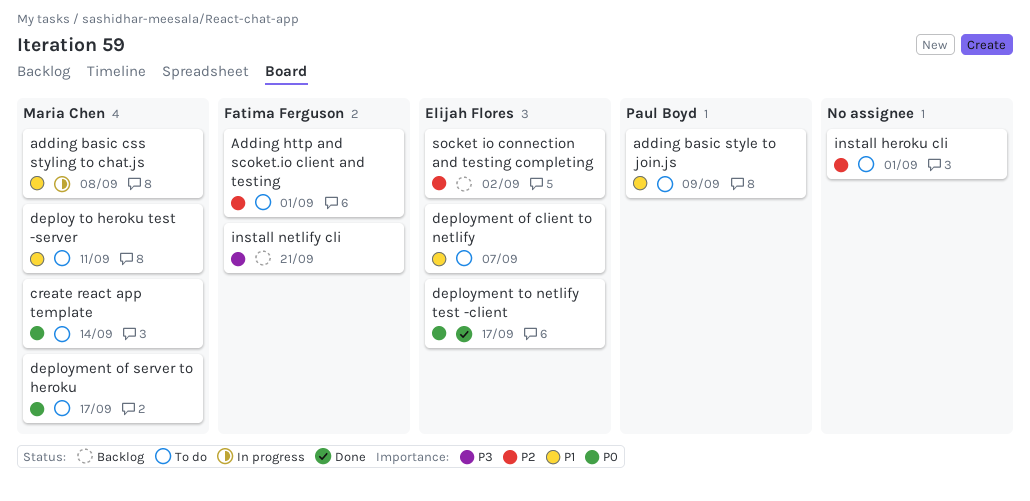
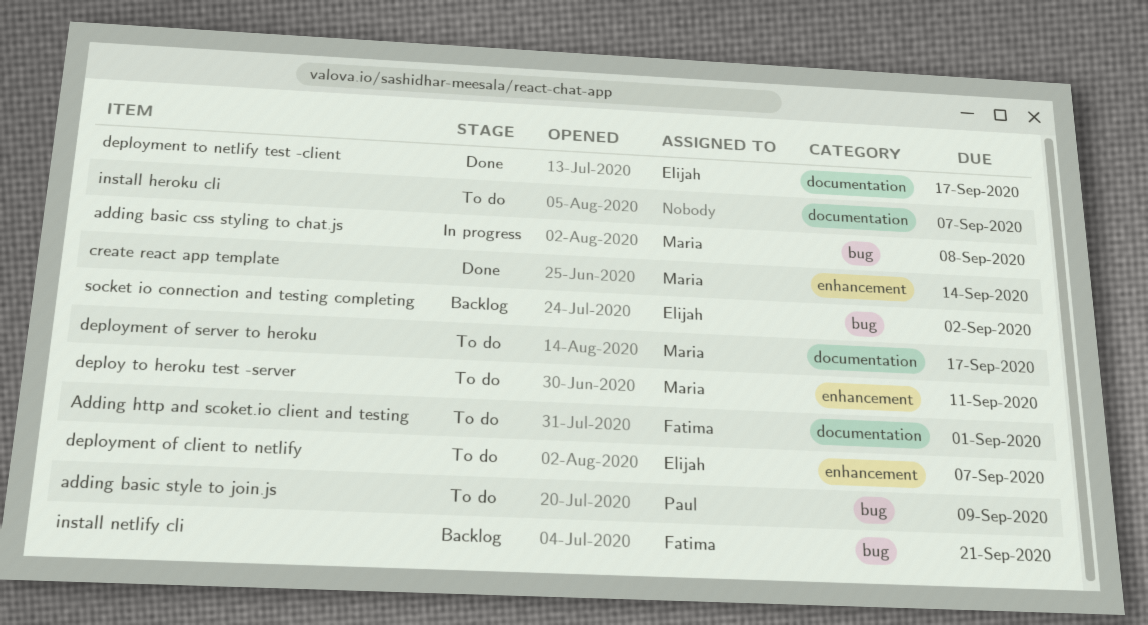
create react app template, status: To do -> Done
install heroku cli, due: Sep 1 -> Sep 7

